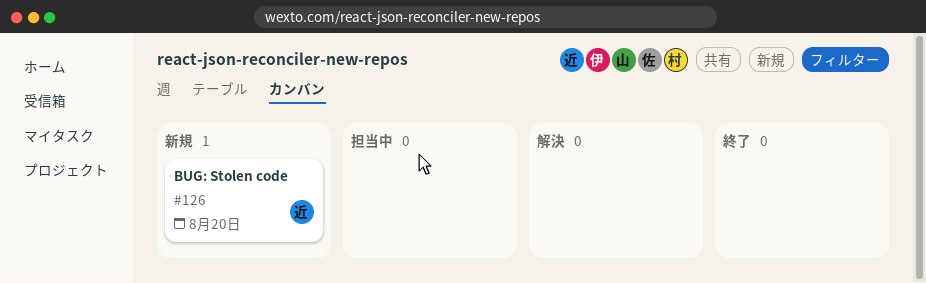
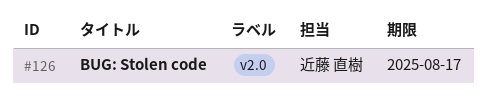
#126, due: Aug 20 -> Aug 17

